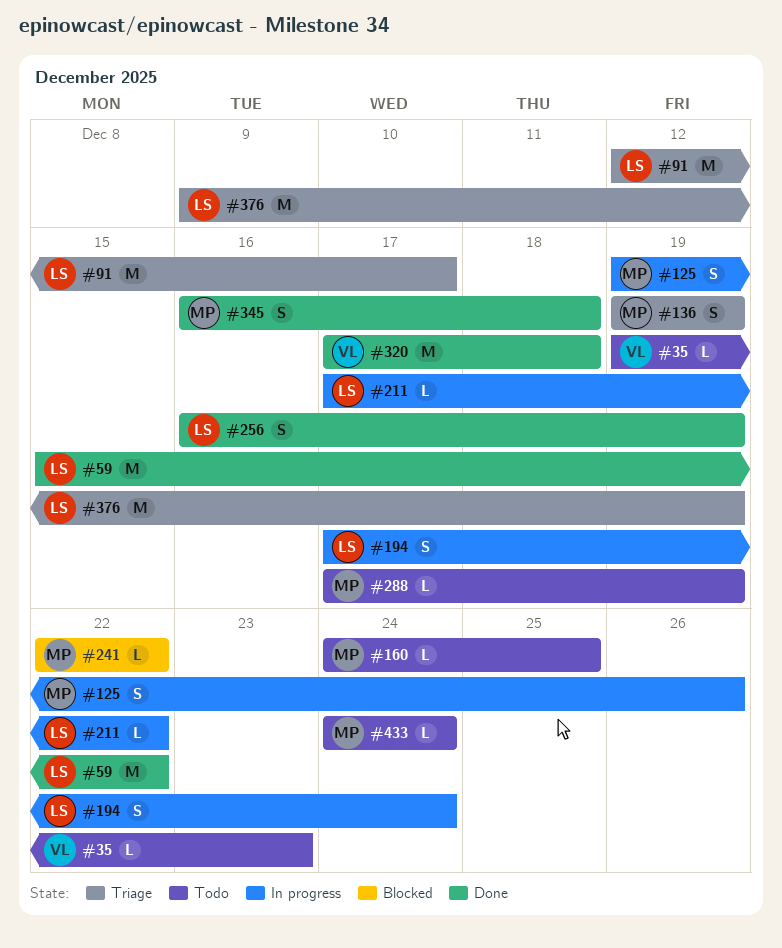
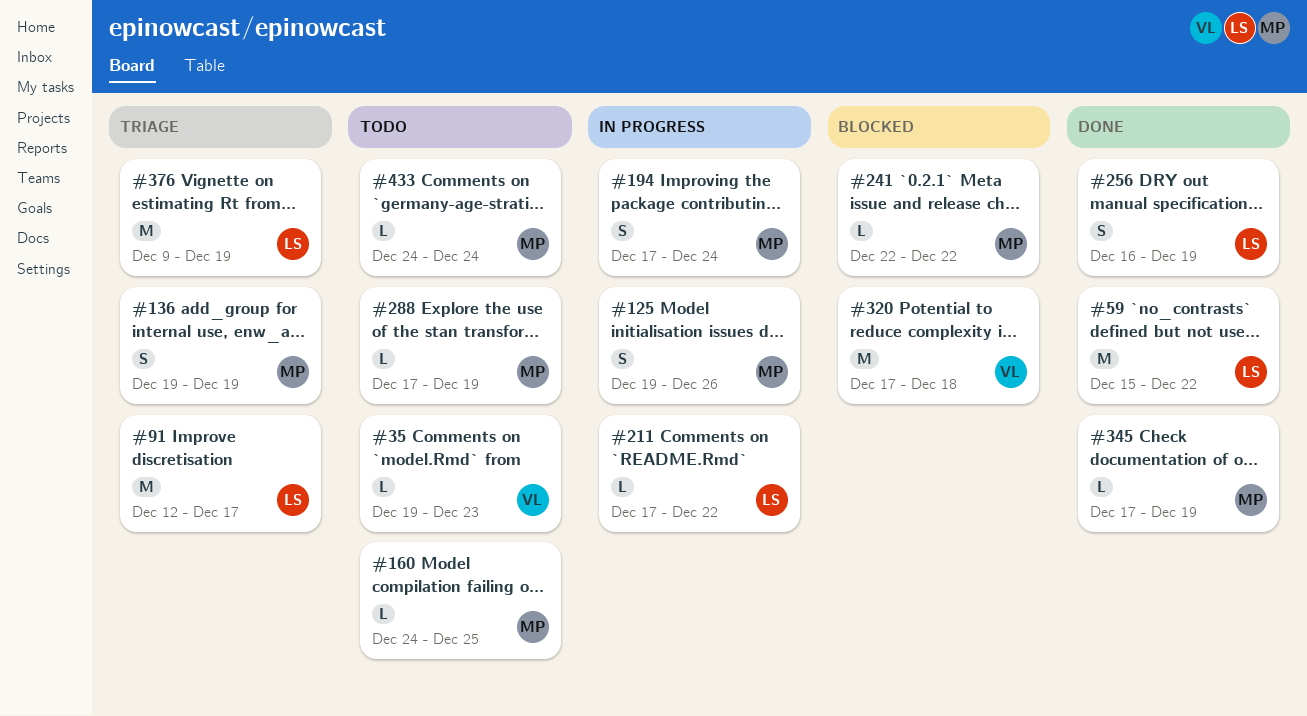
#194, owner: LS -> MP
#320, status: Done -> Blocked
#345, estimate: S -> L
#345, start: Dec 16 -> Dec 17
#345, due: Dec 18 -> Dec 19

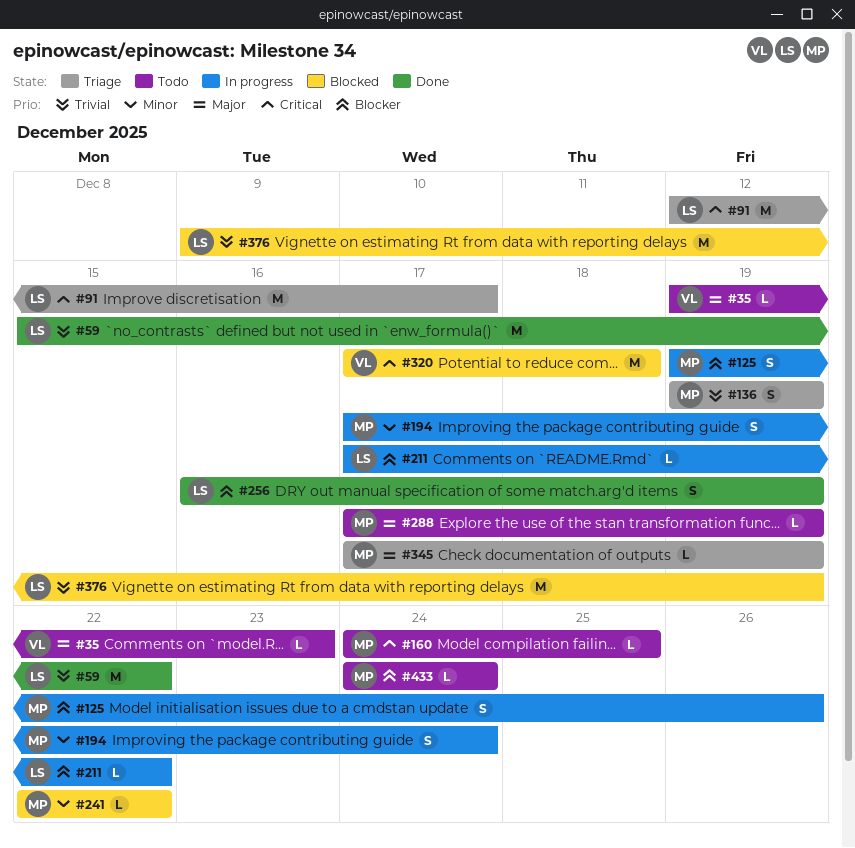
#345, status: Done -> Triage
#376, status: Triage -> Blocked

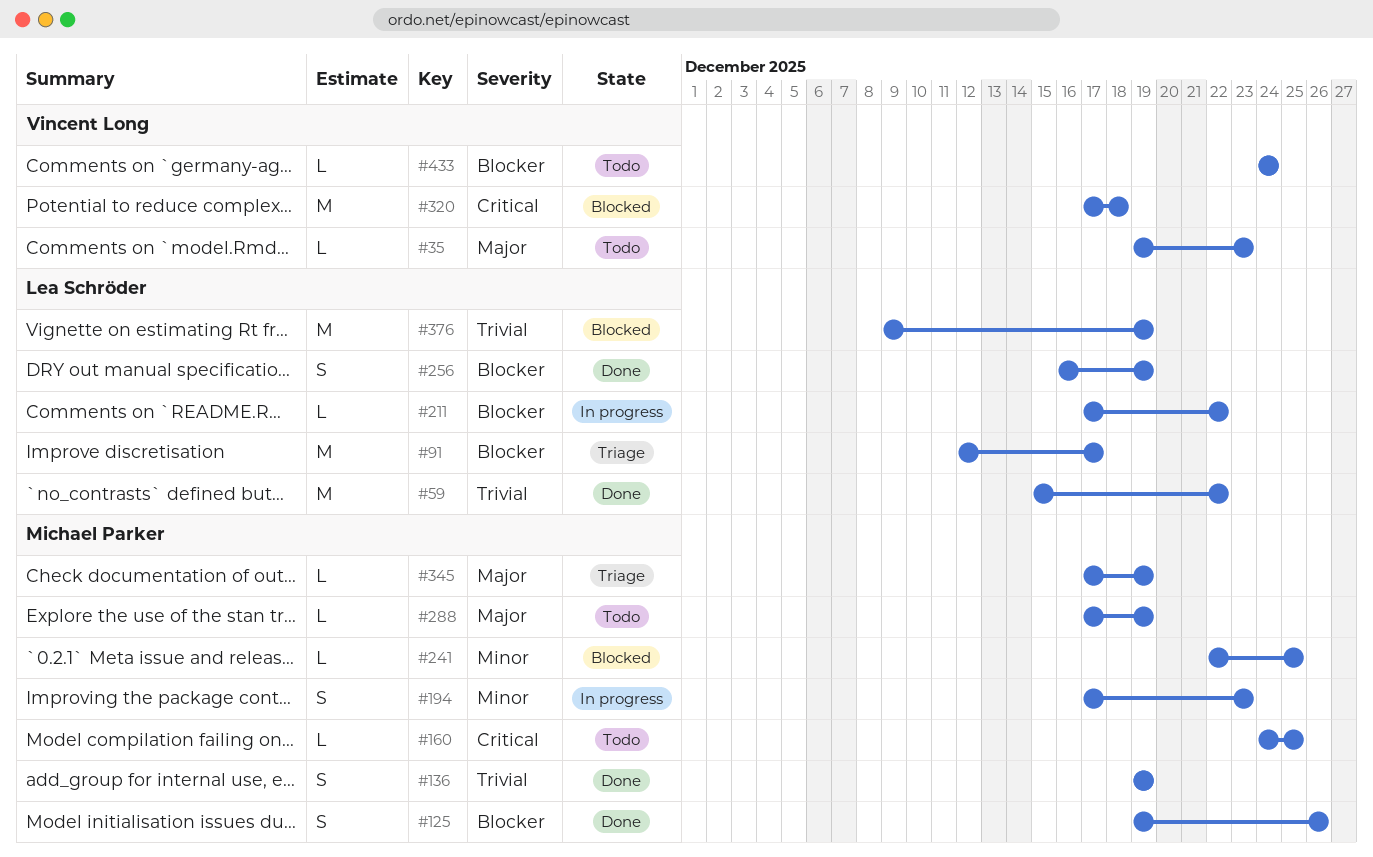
#91, priority: Critical -> Blocker
#125, status: In progress -> Done
#136, status: Triage -> Done
#194, due: Dec 24 -> Dec 23
#241, due: Dec 22 -> Dec 25
#433, owner: Michael Parker -> Vincent Long

